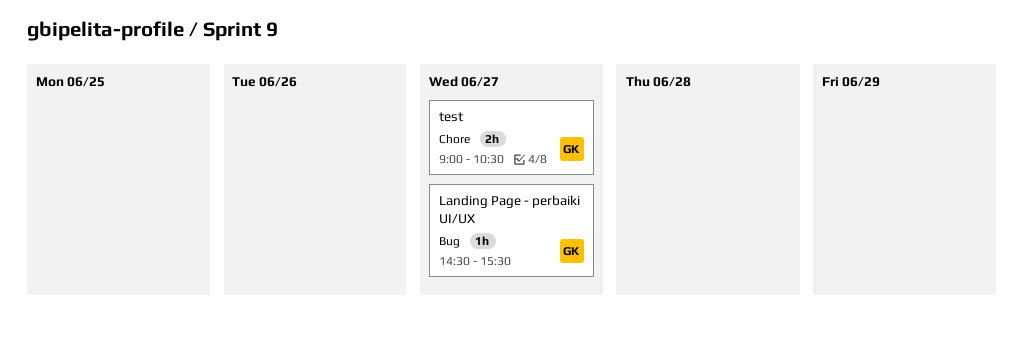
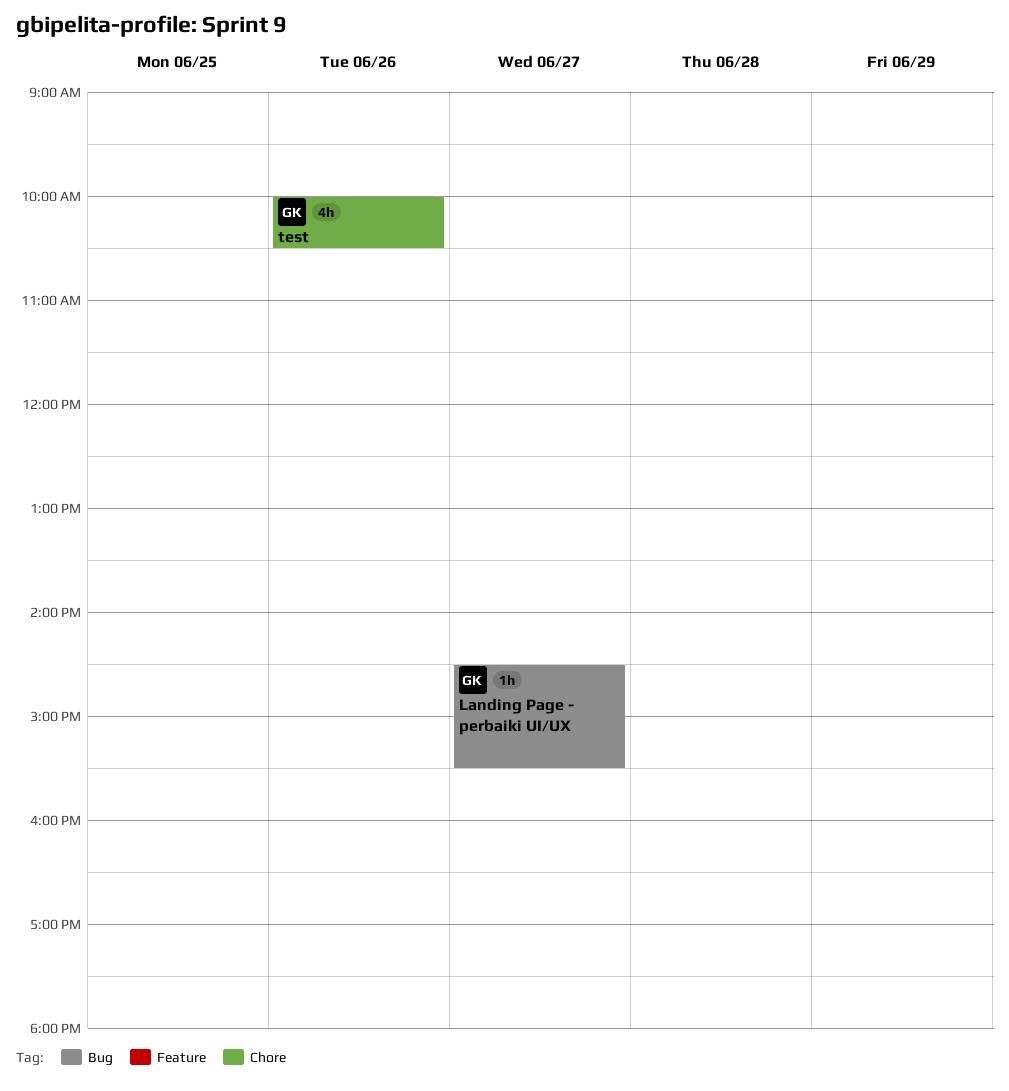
test, estimate: 2h -> 4h
test, day: Jun 27 -> Jun 26
test, begins: 09:00 -> 10:00

